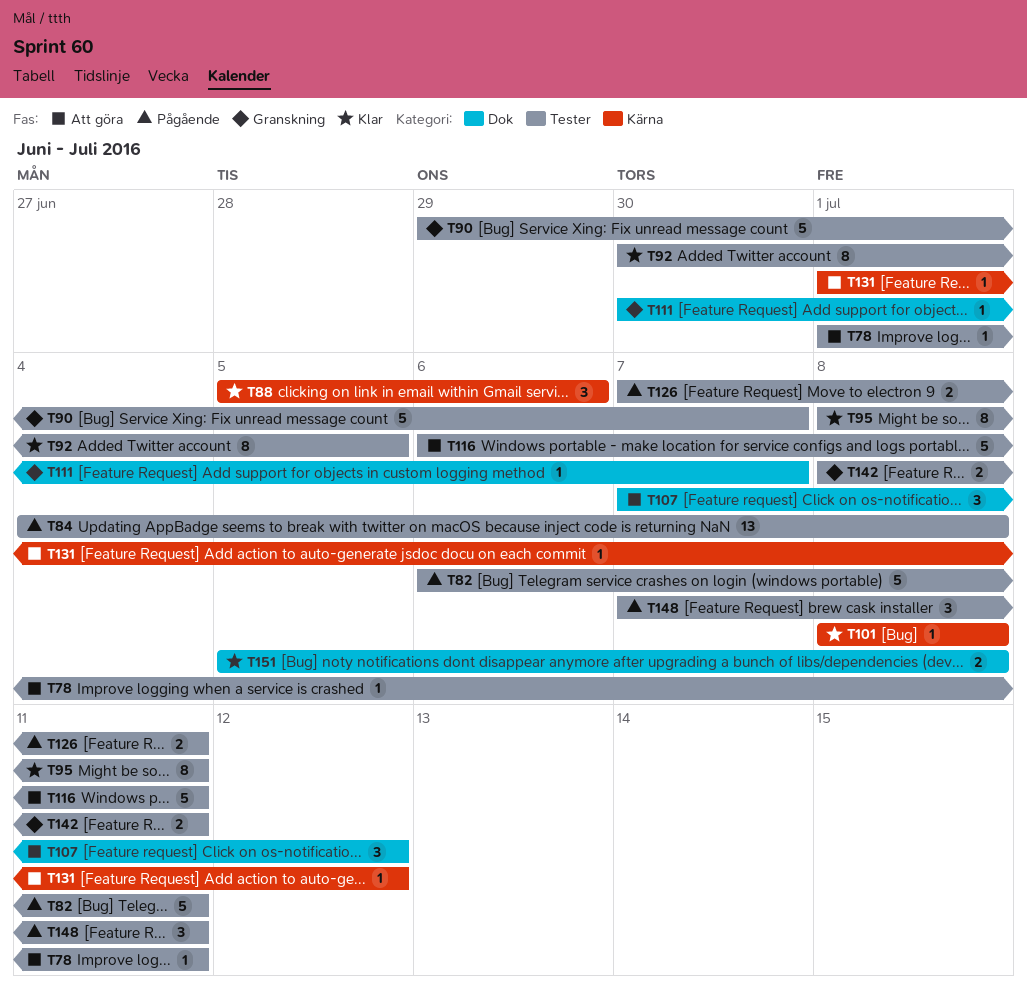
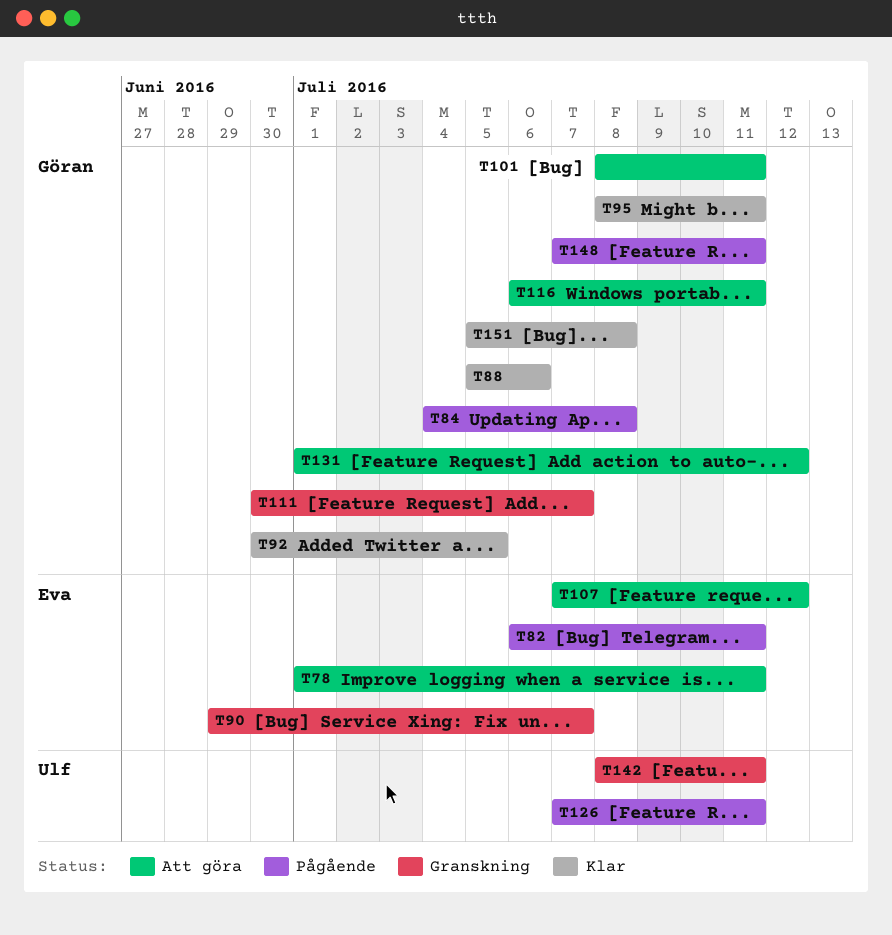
T101, status: Klar -> Att göra
T101, due: Jul 8 -> Jul 11

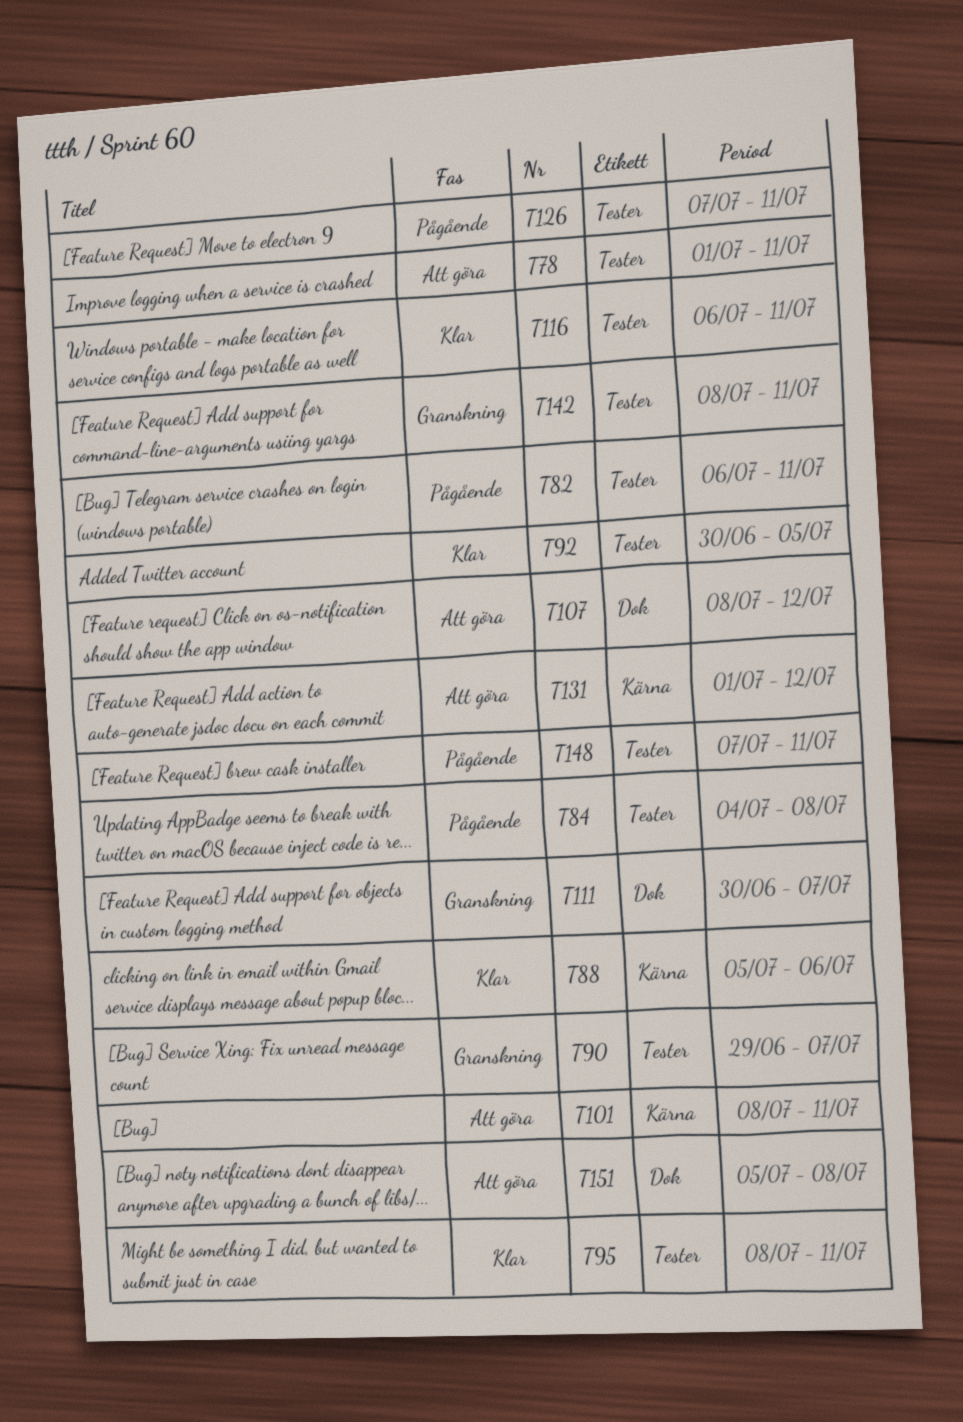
T107, start: Jul 7 -> Jul 8
T116, status: Att göra -> Klar
T151, status: Klar -> Att göra

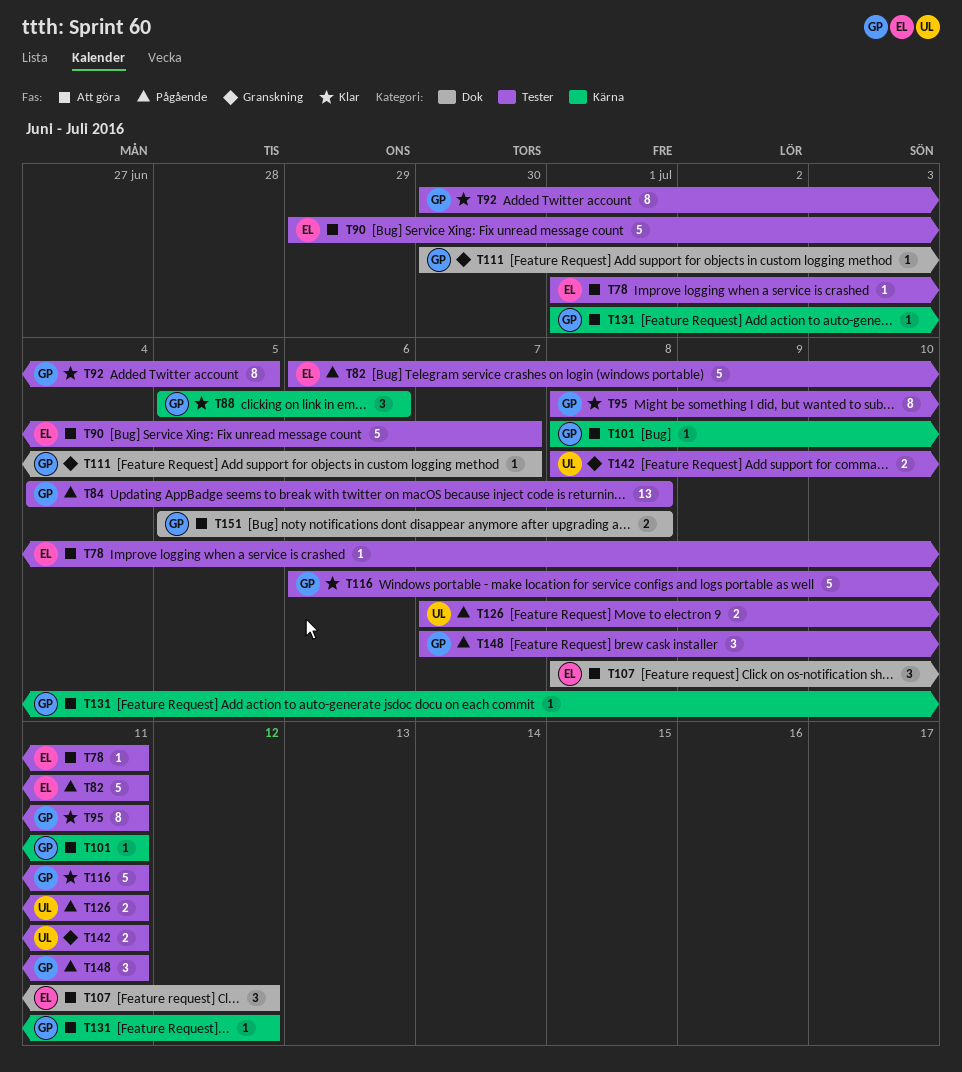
T90, status: Granskning -> Att göra

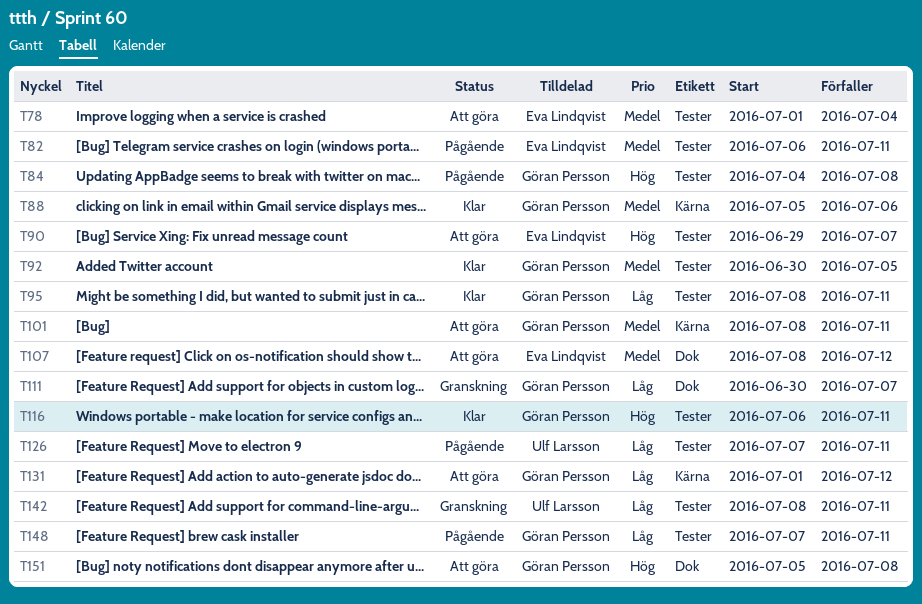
T78, due: Jul 11 -> Jul 4

